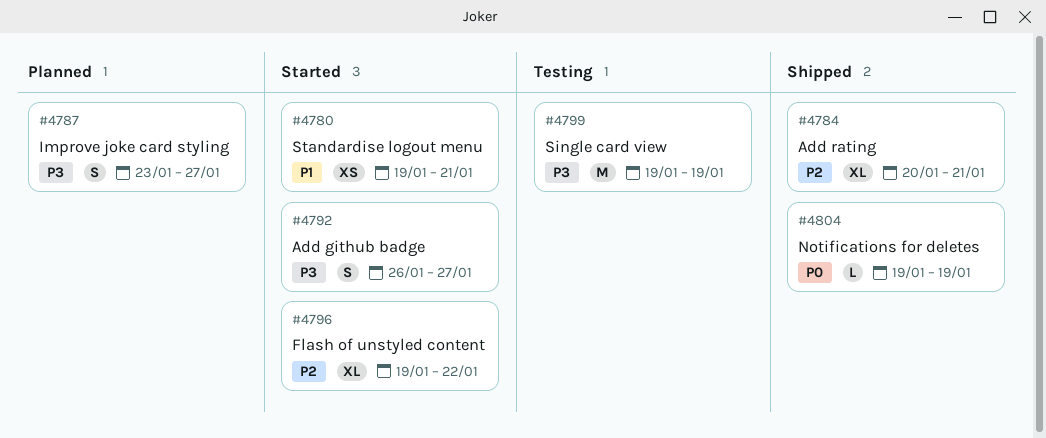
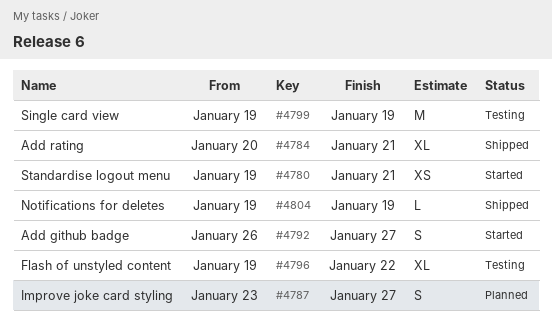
#4796, status: Started -> Testing

